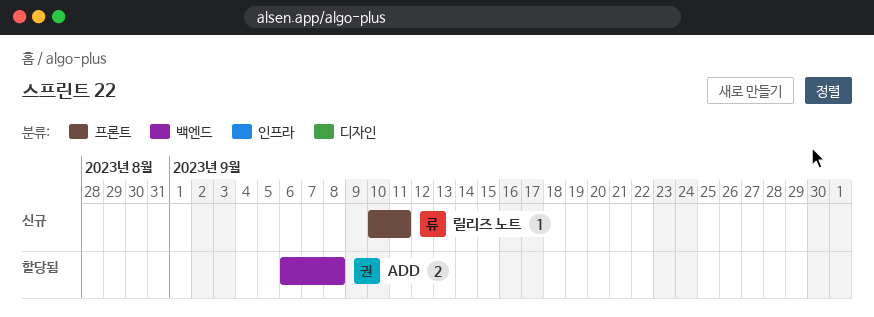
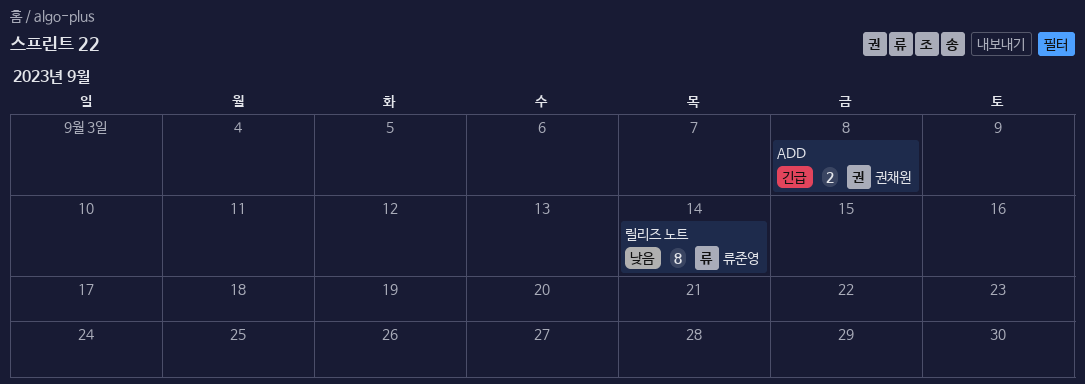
릴리즈 노트, estimate: 1 -> 8
릴리즈 노트, due: Sep 11 -> Sep 14

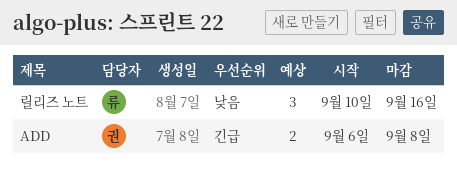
릴리즈 노트, estimate: 8 -> 3
릴리즈 노트, due: Sep 14 -> Sep 16

